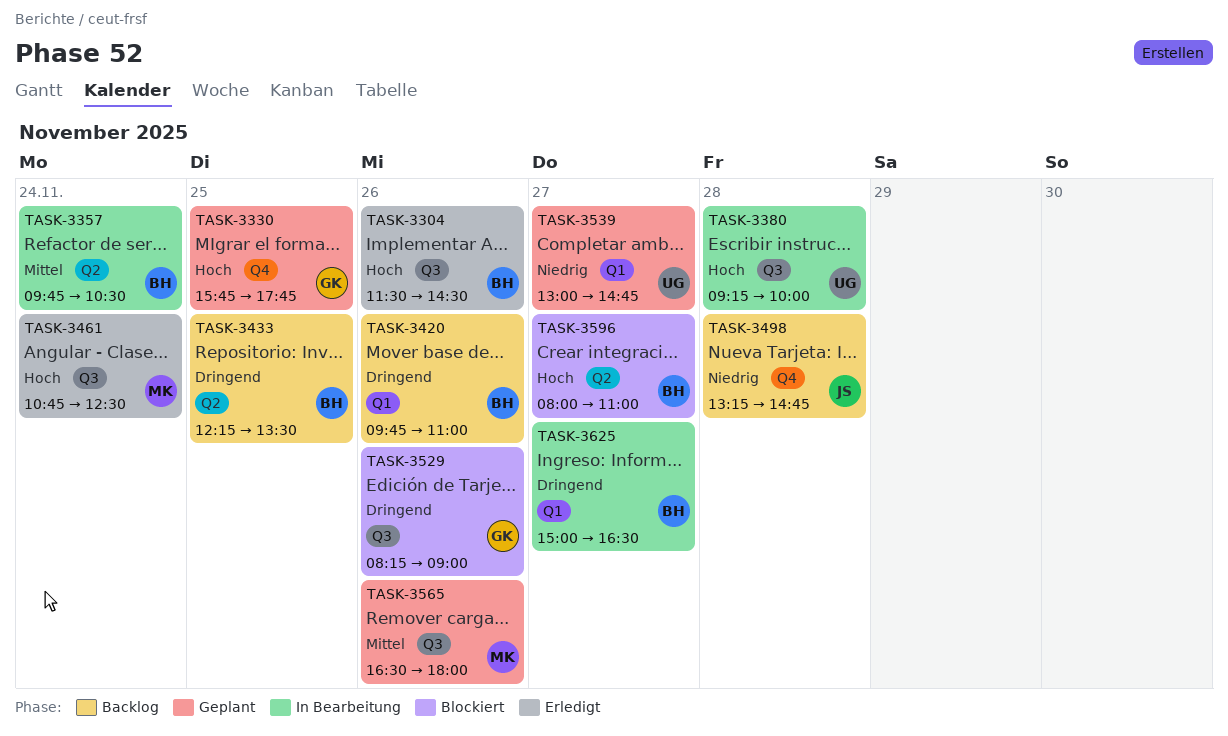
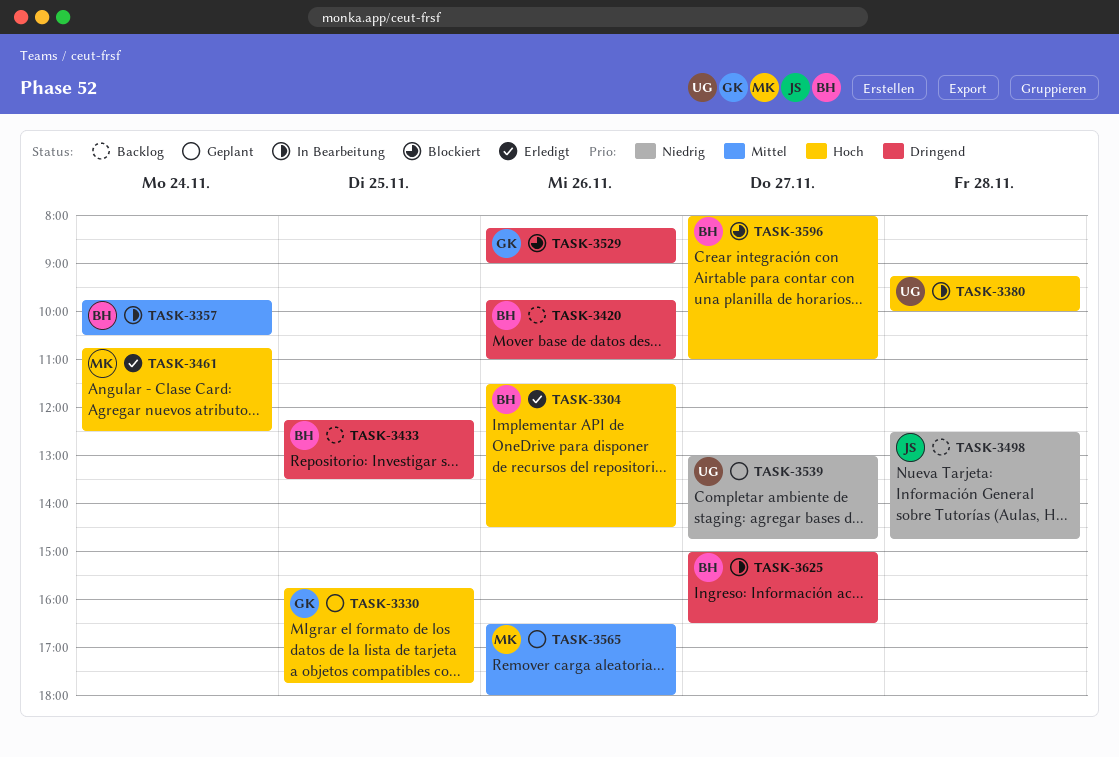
TASK-3498, begins: 13:15 -> 12:30

